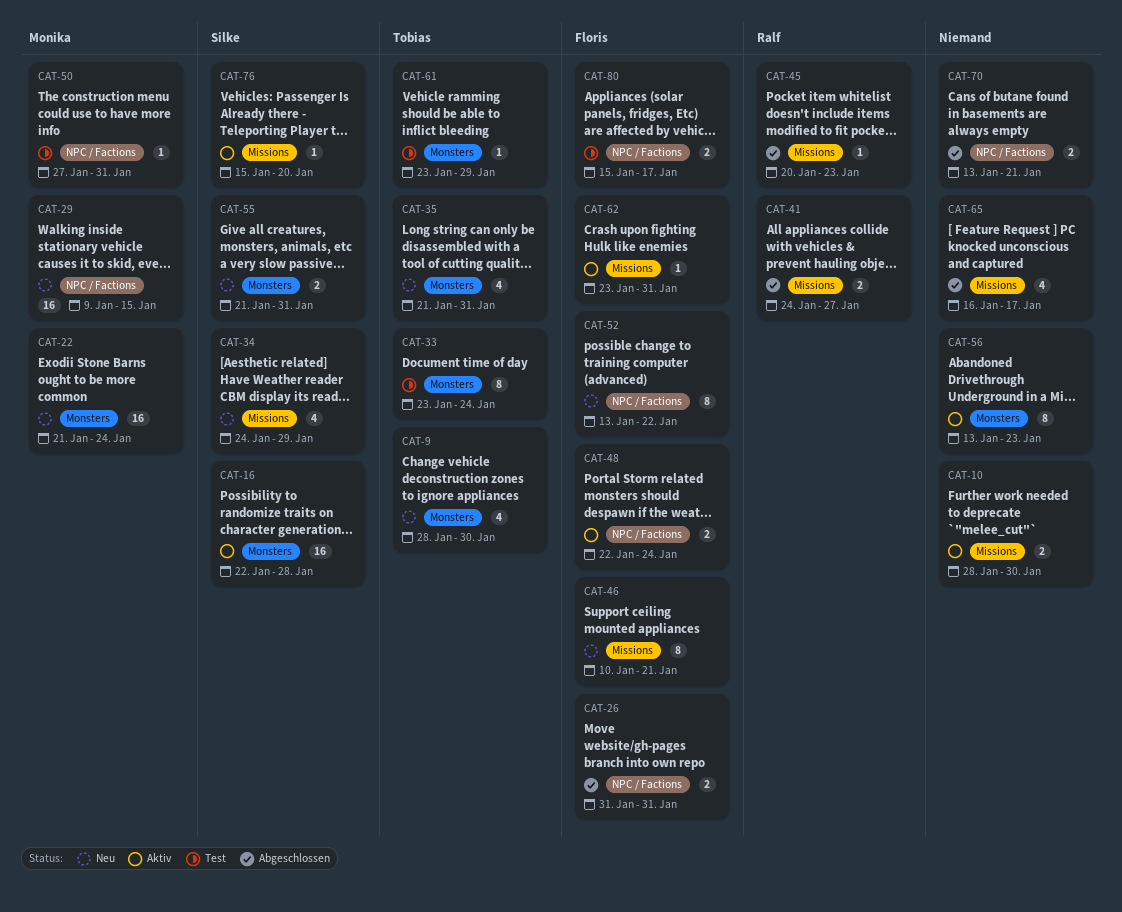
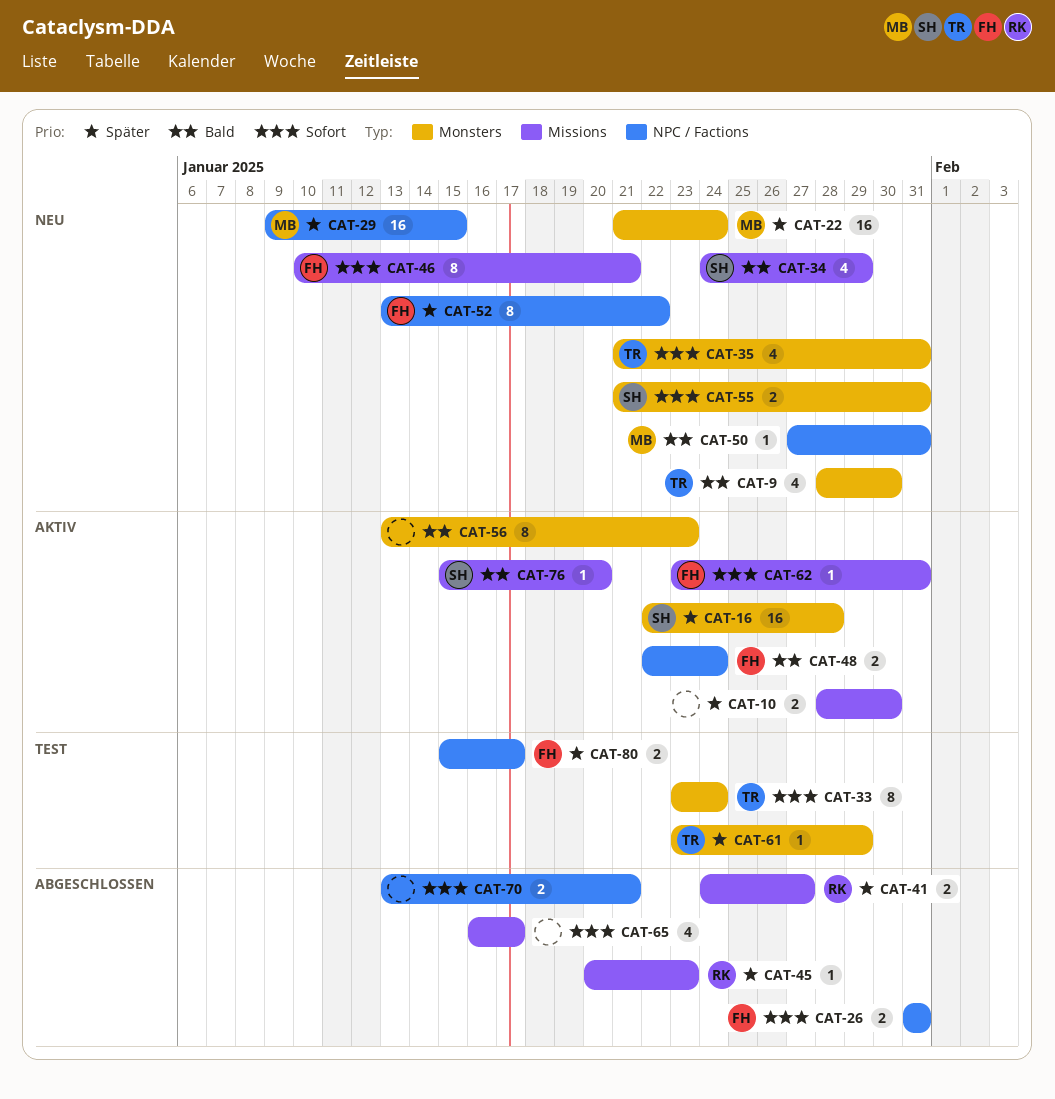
CAT-50, status: Test -> Neu

